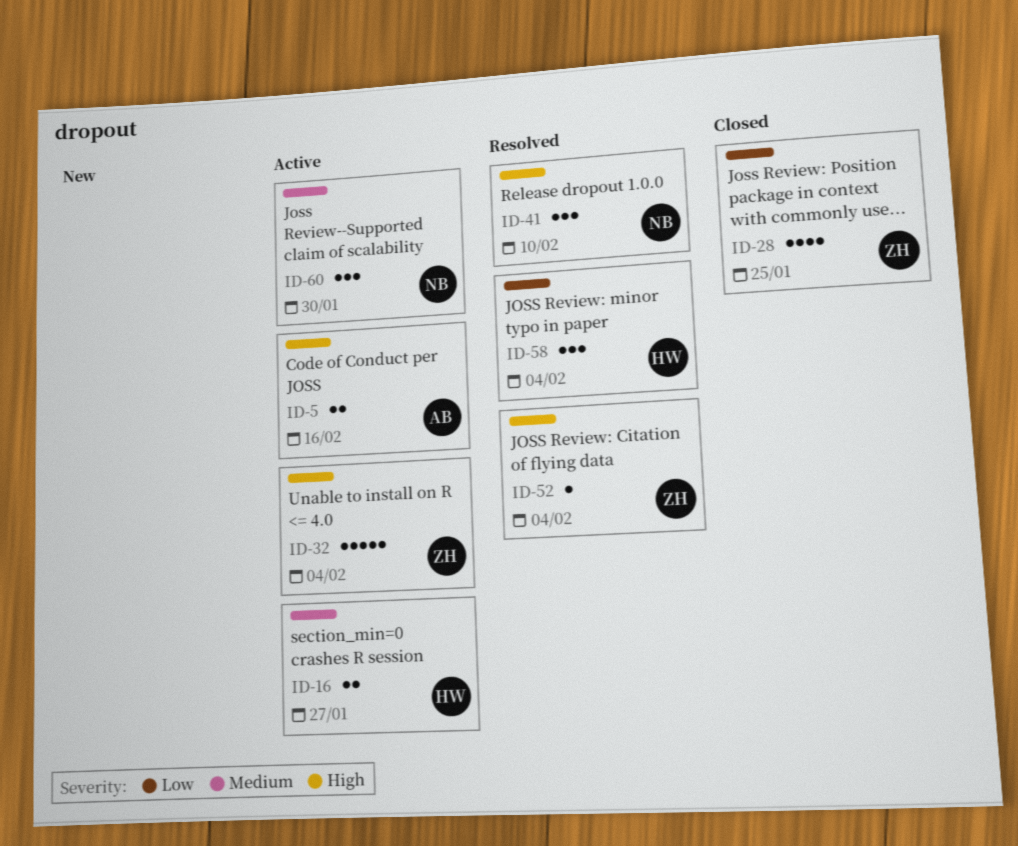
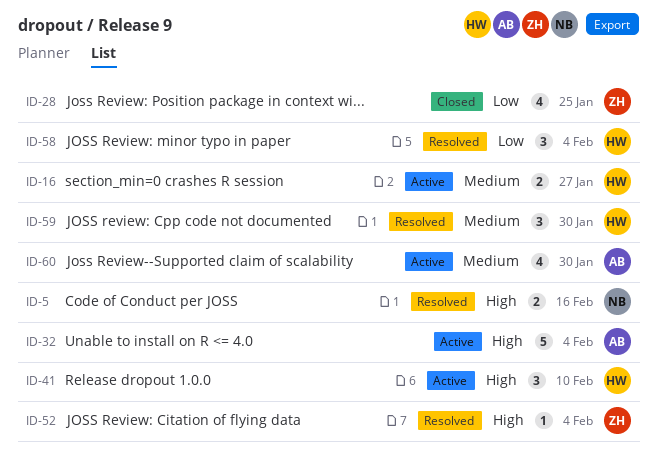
ID-5, status: Active -> Resolved
ID-5, owner: AB -> NB
ID-32, owner: ZH -> AB
ID-41, status: Resolved -> Active
ID-41, owner: NB -> HW
ID-59: none -> present
ID-60, owner: NB -> AB
ID-60, estimate: 3 -> 4

